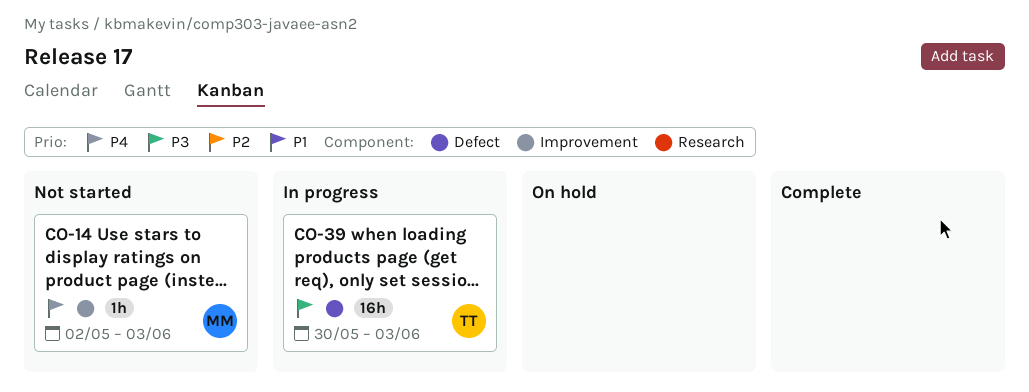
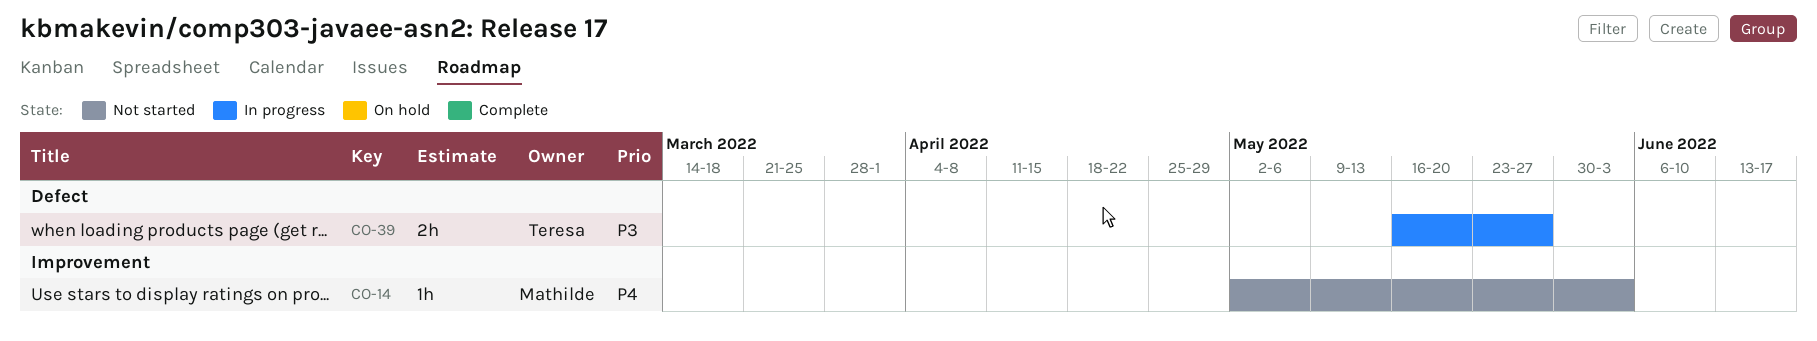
CO-39, estimate: 16h -> 2h
CO-39, start: May 30 -> May 16
CO-39, due: Jun 3 -> May 27

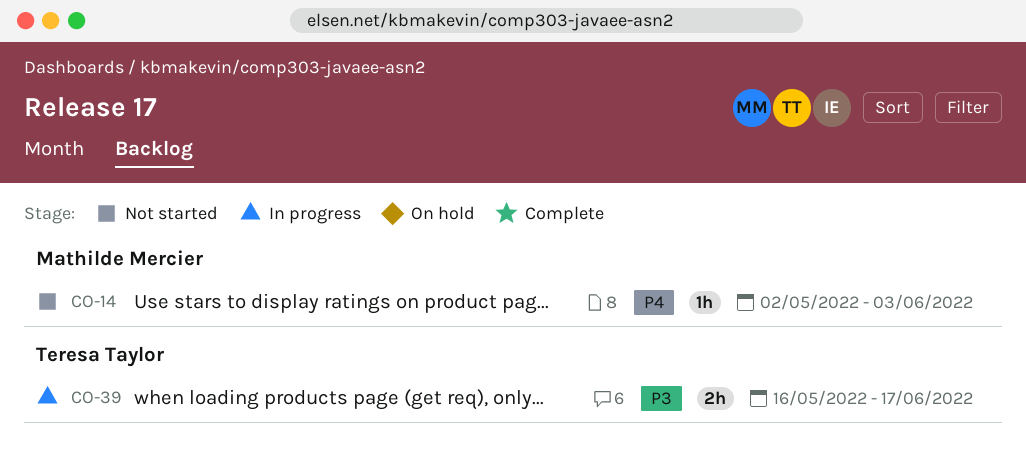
CO-39, due: May 27 -> Jun 17

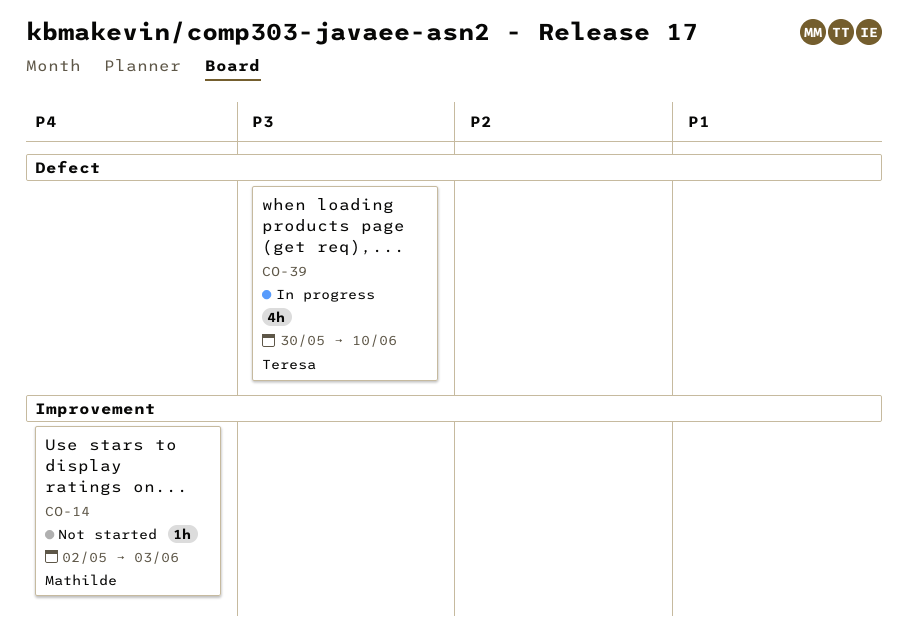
CO-39, estimate: 2h -> 4h
CO-39, start: May 16 -> May 30
CO-39, due: Jun 17 -> Jun 10

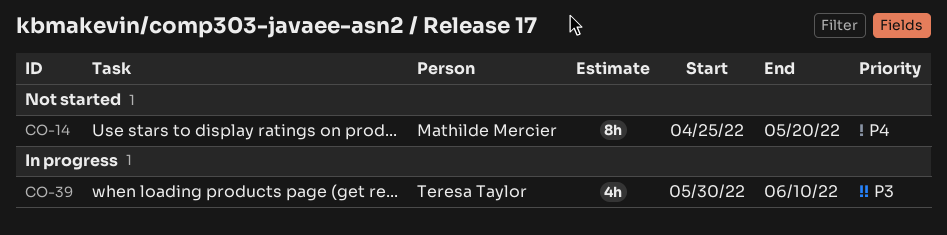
CO-14, estimate: 1h -> 8h
CO-14, start: May 2 -> Apr 25
CO-14, due: Jun 3 -> May 20

